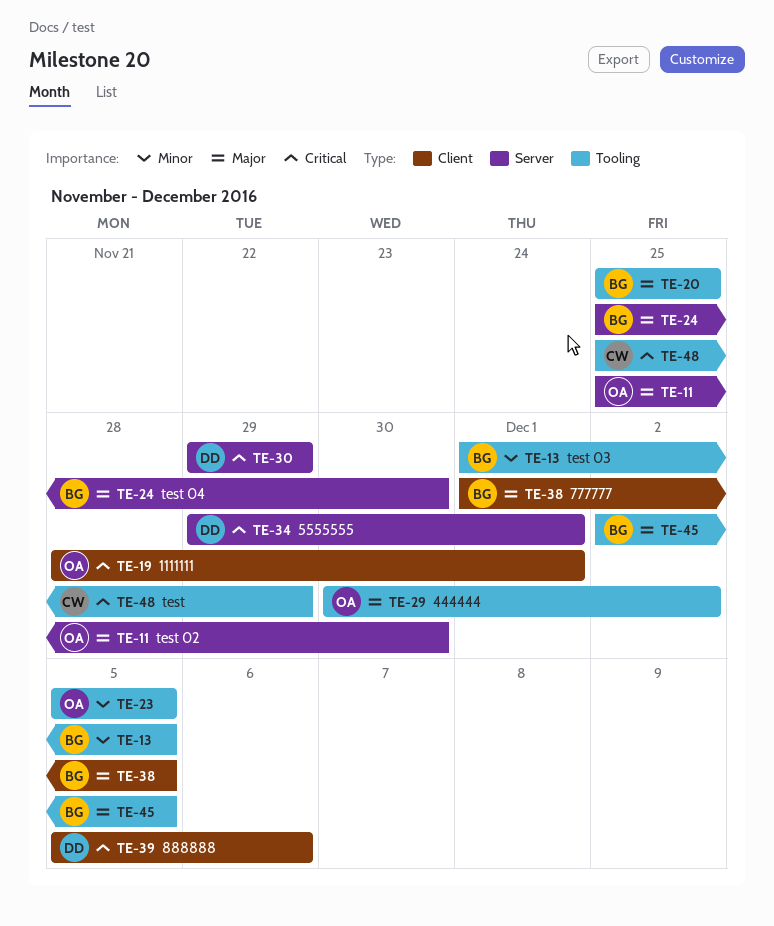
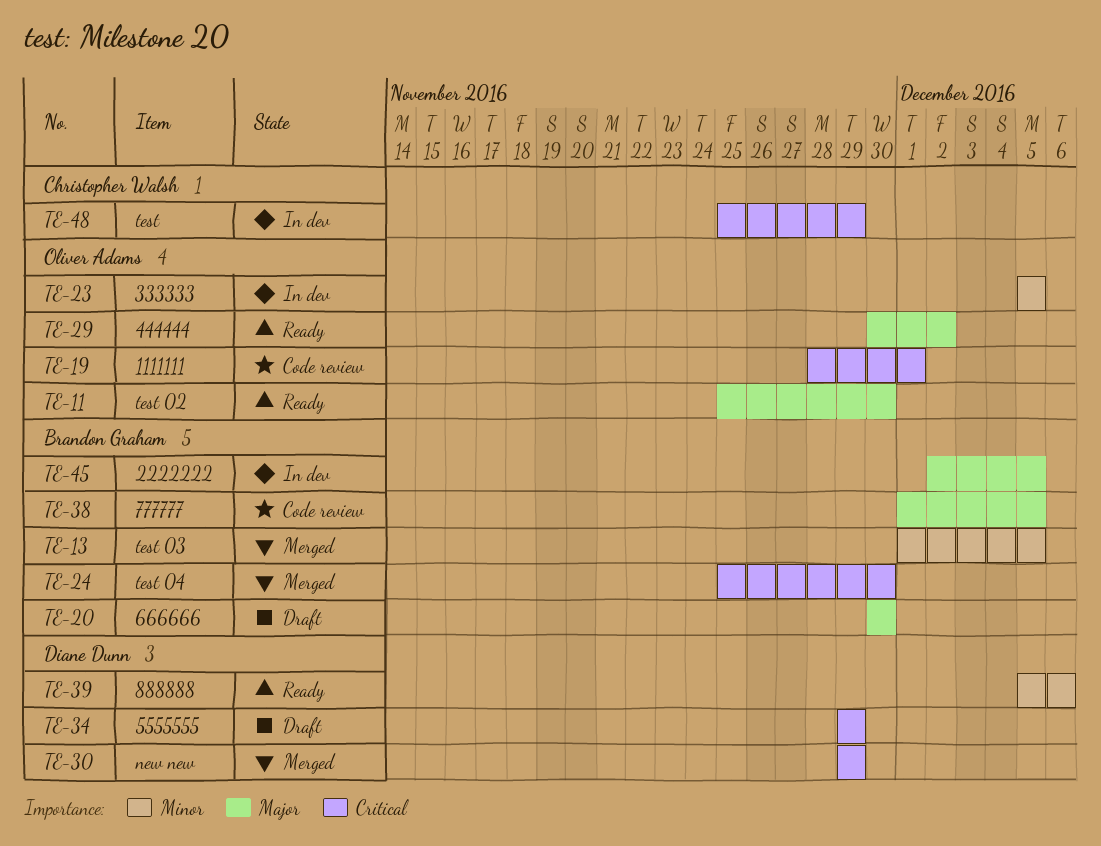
TE-20, start: Nov 25 -> Nov 30
TE-20, due: Nov 25 -> Nov 30
TE-24, priority: Major -> Critical
TE-34, due: Dec 1 -> Nov 29
TE-39, priority: Critical -> Minor

